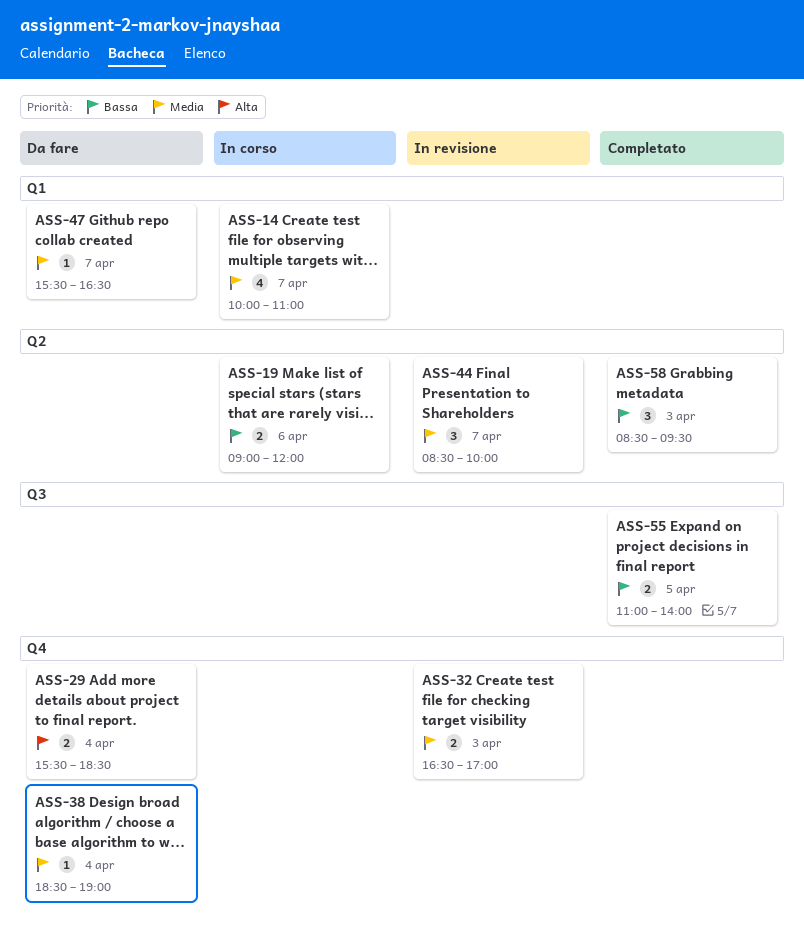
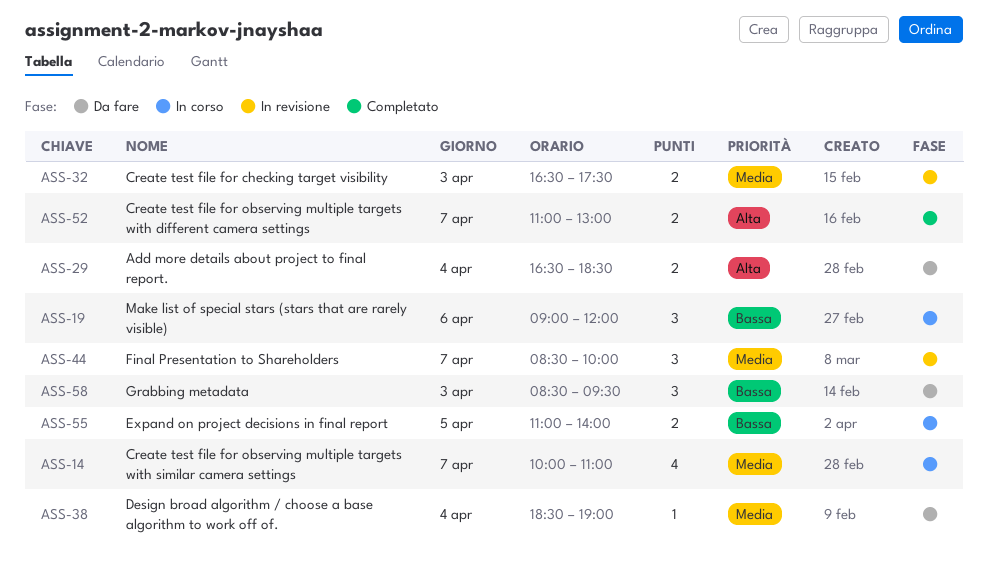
ASS-19, estimate: 2 -> 3
ASS-29, begins: 15:30 -> 16:30
ASS-32, ends: 17:00 -> 17:30
ASS-47: present -> none
ASS-52: none -> present
ASS-55, status: Completato -> In corso
ASS-58, status: Completato -> Da fare

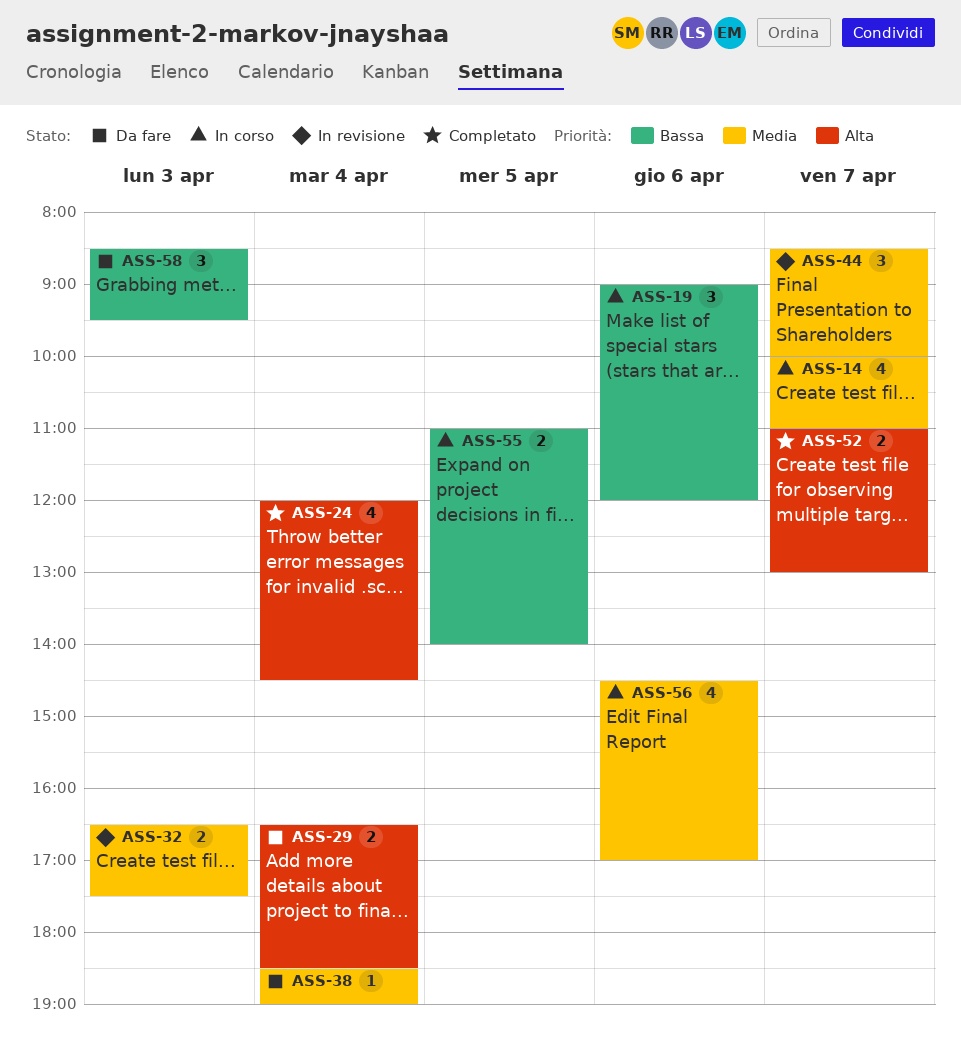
ASS-24: none -> present
ASS-56: none -> present

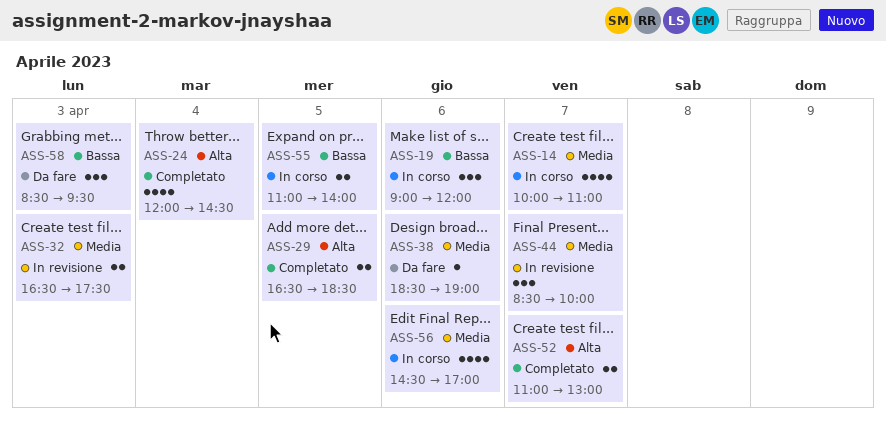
ASS-29, status: Da fare -> Completato
ASS-29, day: Apr 4 -> Apr 5
ASS-38, day: Apr 4 -> Apr 6

